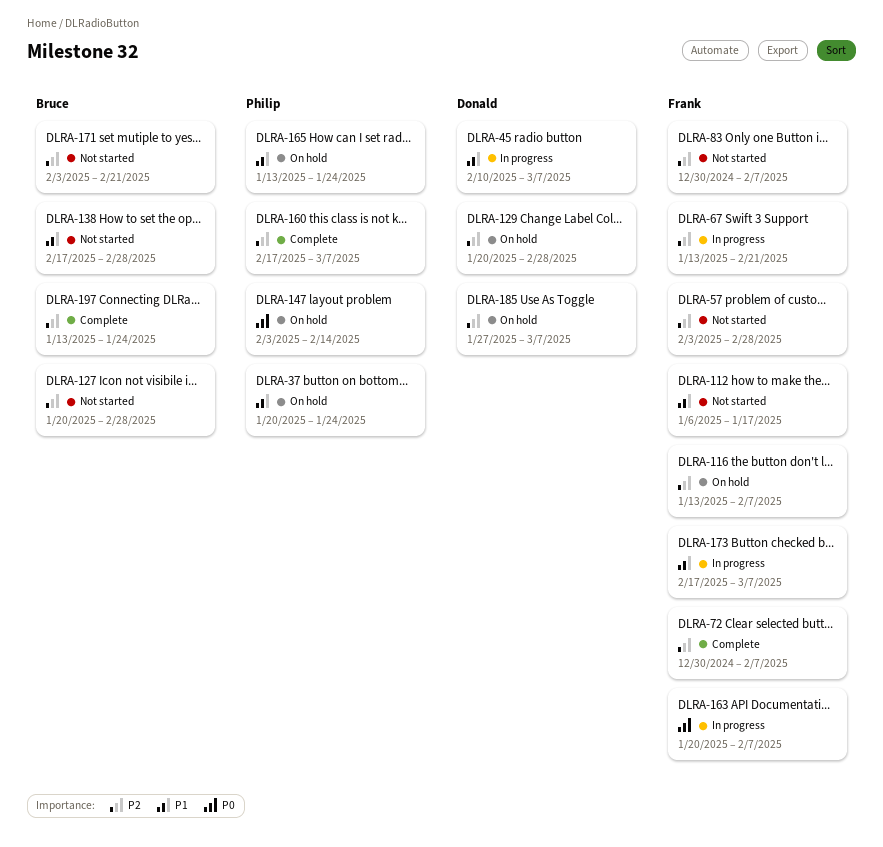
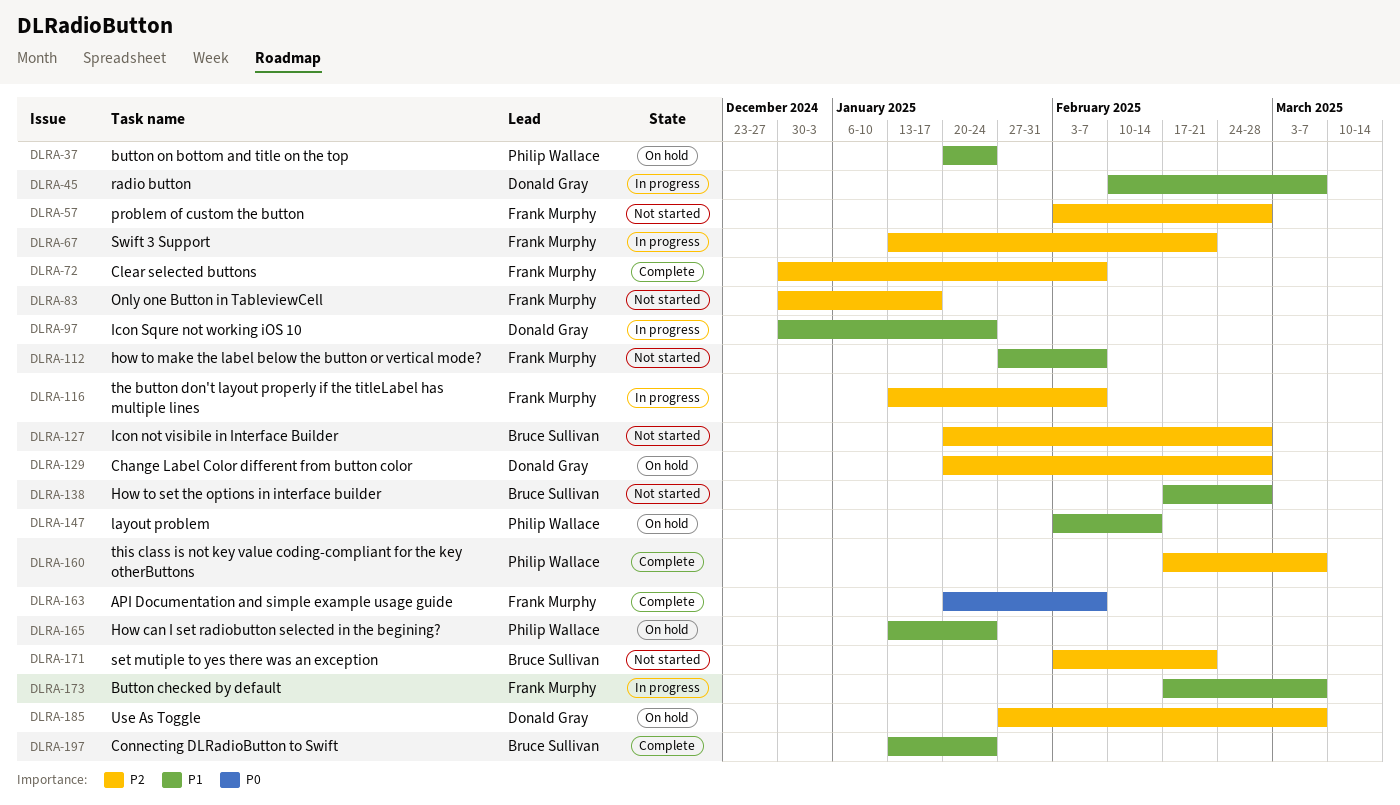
DLRA-83, due: Feb 7 -> Jan 17
DLRA-97: none -> present
DLRA-112, start: Jan 6 -> Jan 27
DLRA-112, due: Jan 17 -> Feb 7
DLRA-116, status: On hold -> In progress
DLRA-147, priority: P0 -> P1
DLRA-163, status: In progress -> Complete
DLRA-197, priority: P2 -> P1

